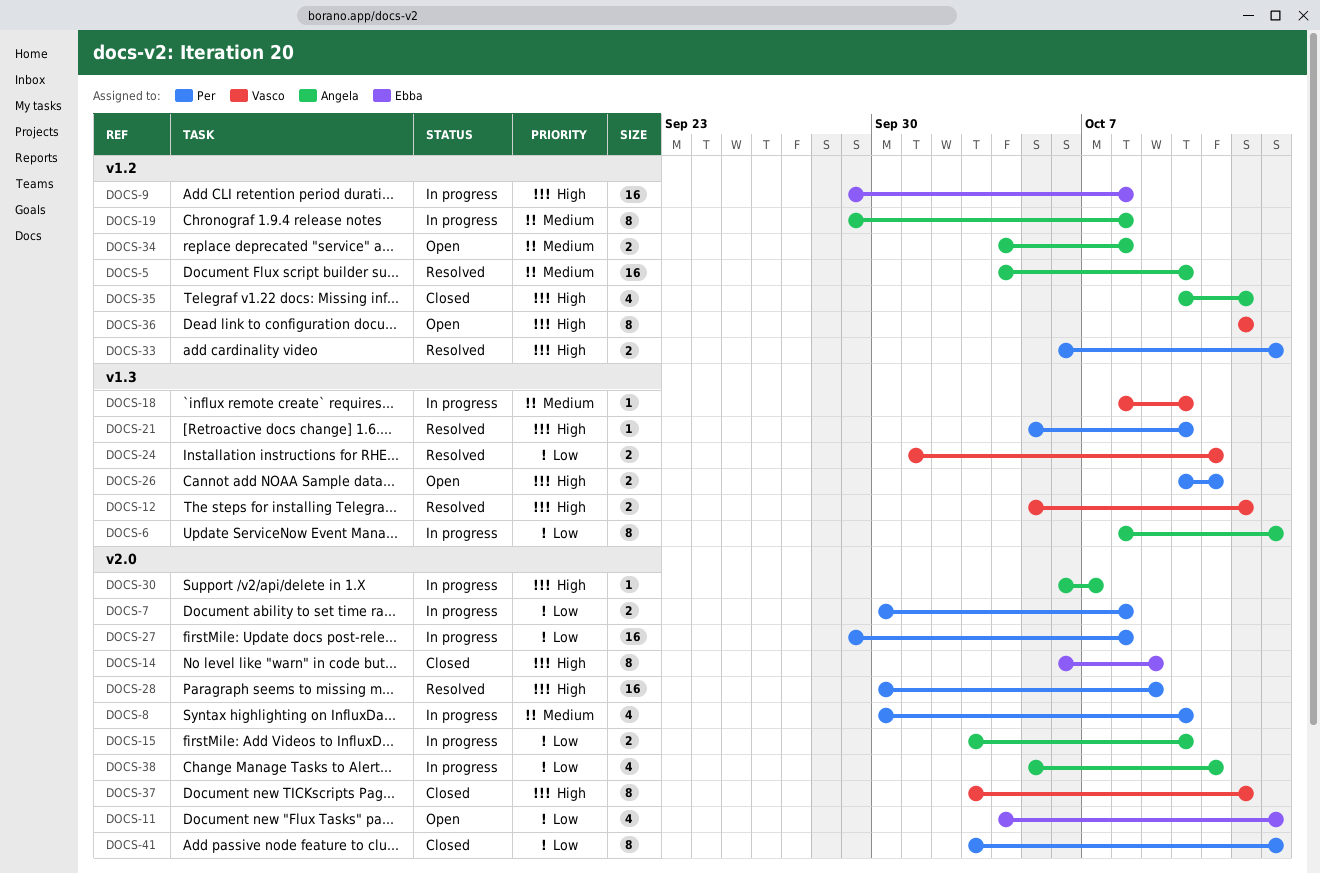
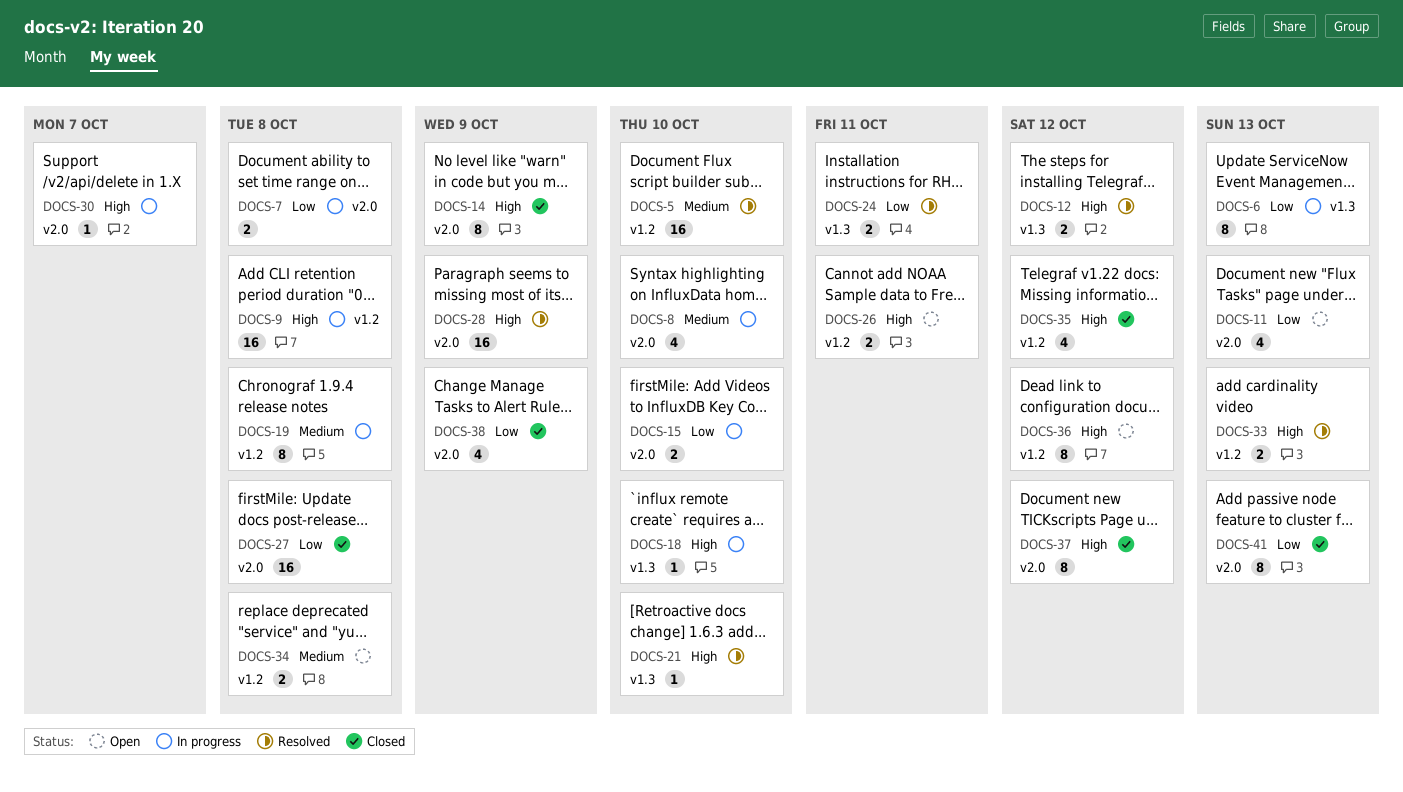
DOCS-18, priority: Medium -> High
DOCS-26, label: v1.3 -> v1.2
DOCS-27, status: In progress -> Closed
DOCS-38, status: In progress -> Closed
DOCS-38, due: Oct 11 -> Oct 9

